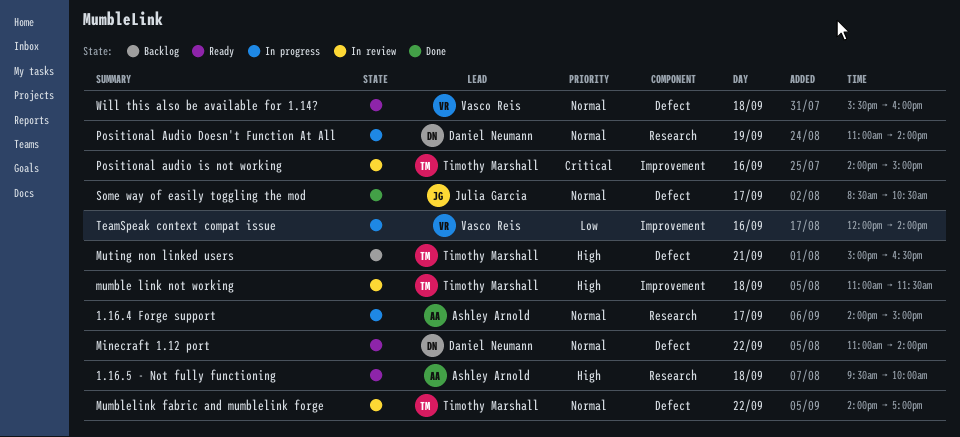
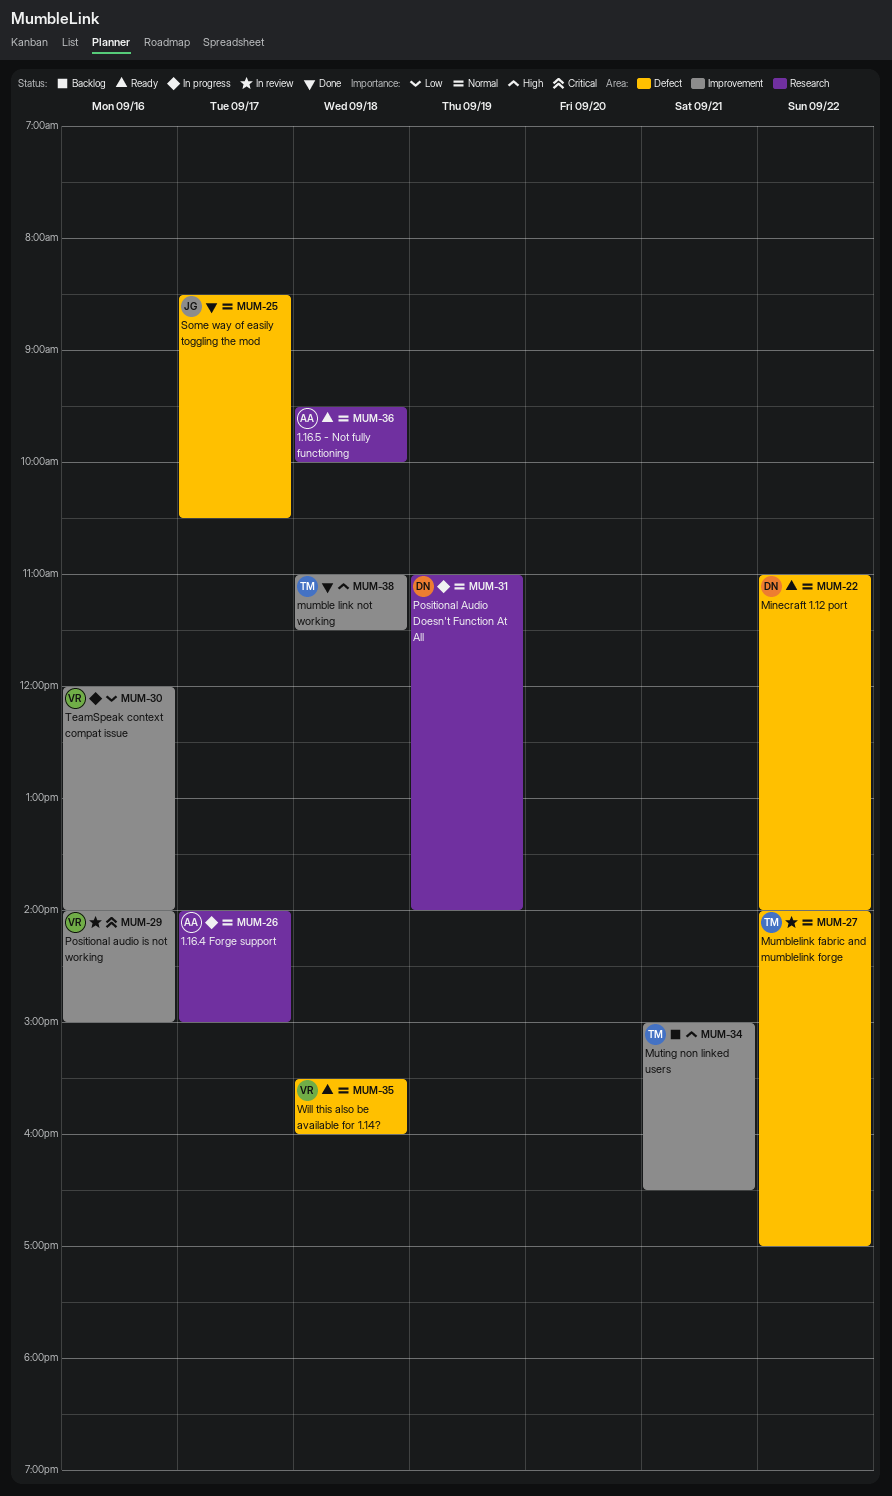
1.16.5 - Not fully functioning, priority: High -> Normal
mumble link not working, status: In review -> Done
Muting non linked users, label: Defect -> Improvement
Positional audio is not working, owner: Timothy Marshall -> Vasco Reis

